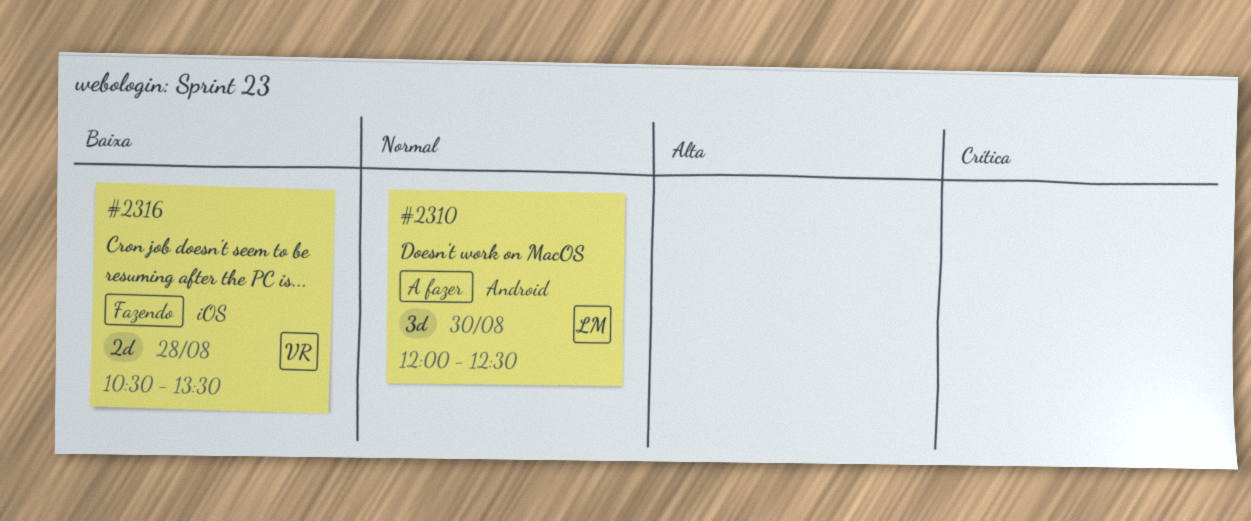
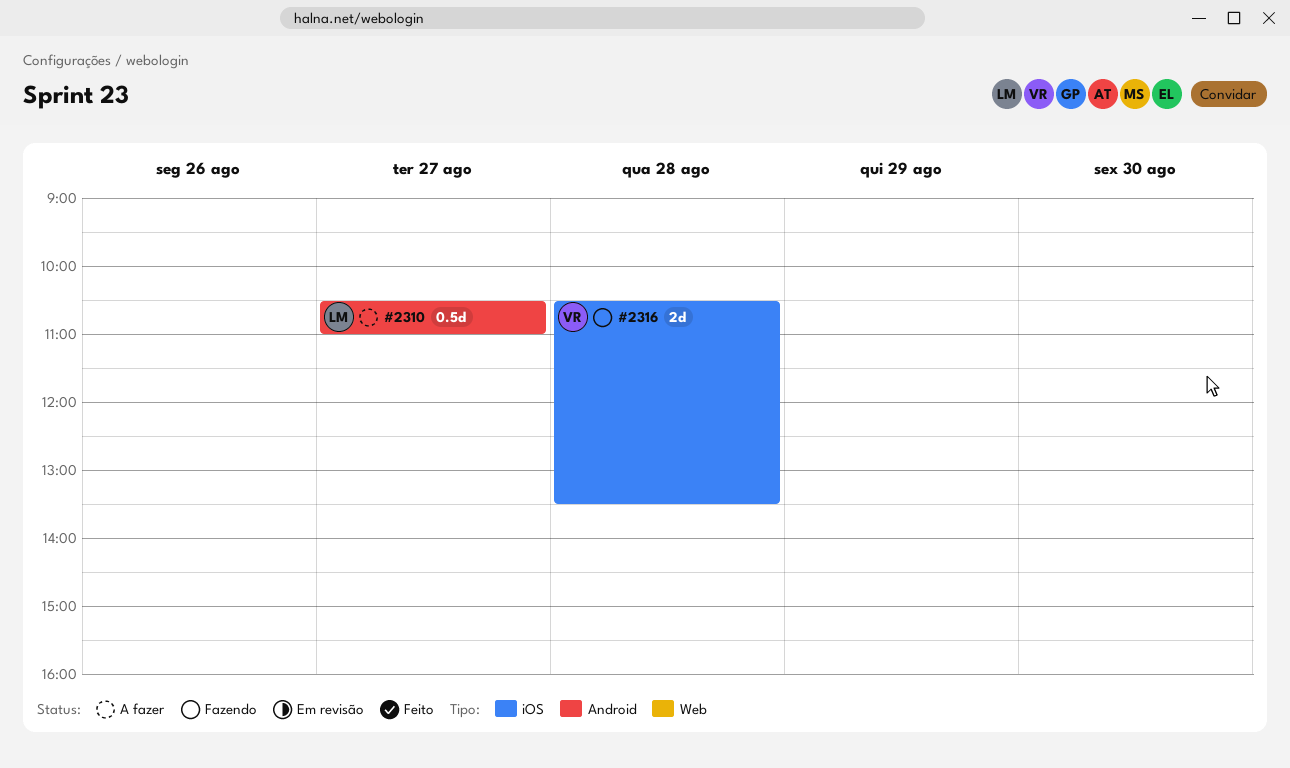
#2310, estimate: 3d -> 0.5d
#2310, day: Aug 30 -> Aug 27
#2310, begins: 12:00 -> 10:30
#2310, ends: 12:30 -> 11:00

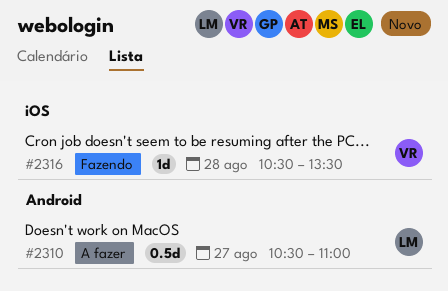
#2316, estimate: 2d -> 1d

